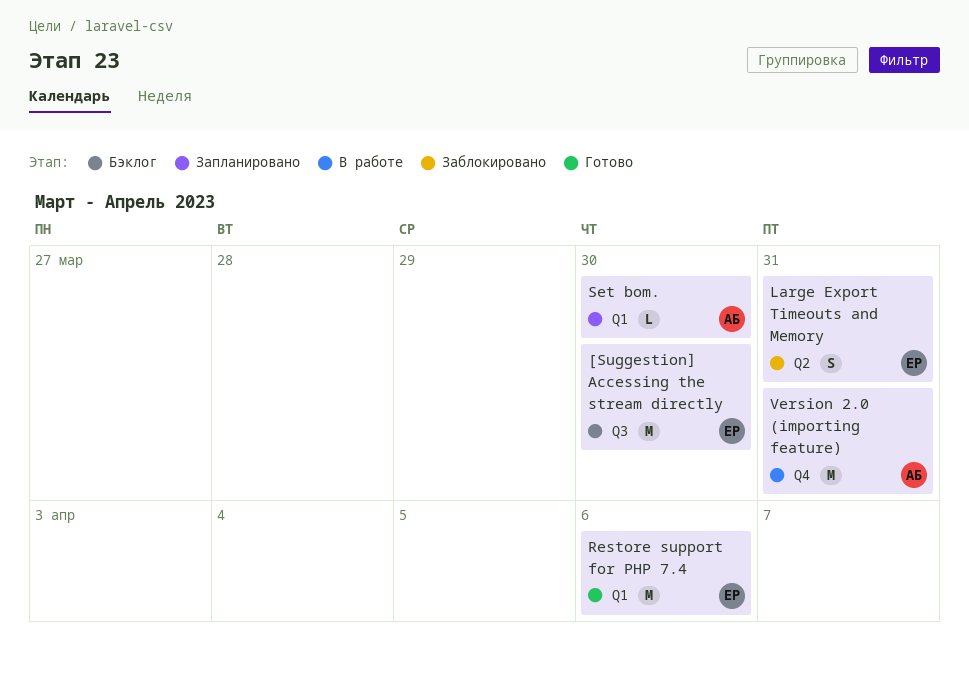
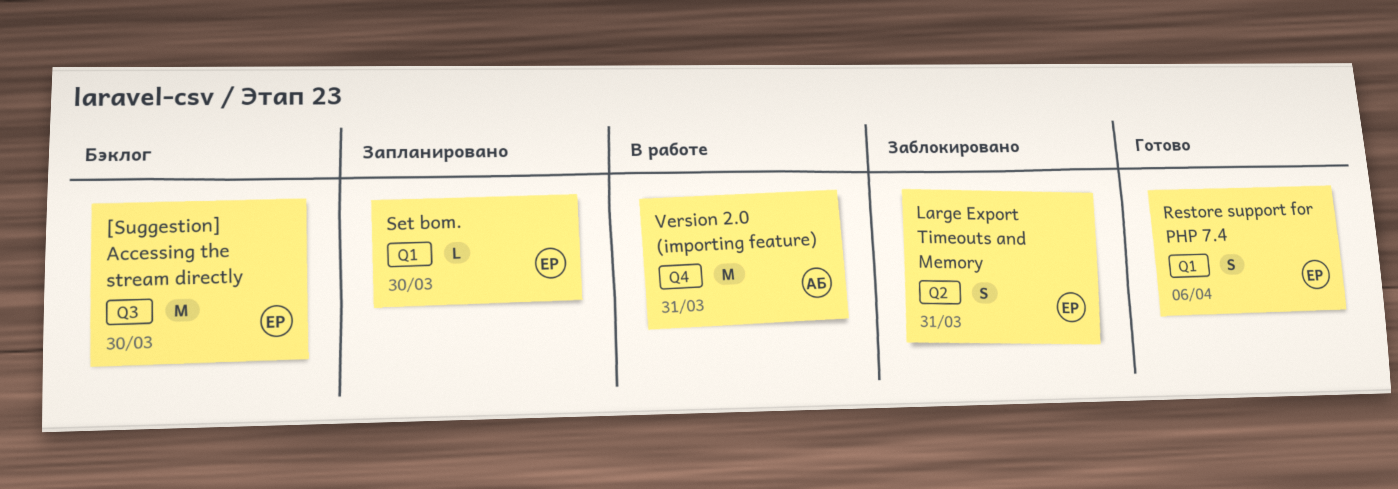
Restore support for PHP 7.4, estimate: M -> S
Set bom., owner: АБ -> ЕР

